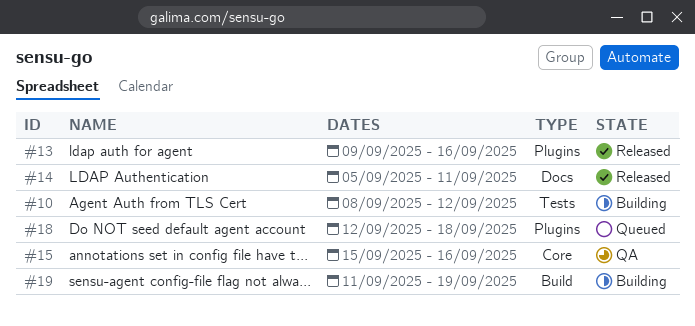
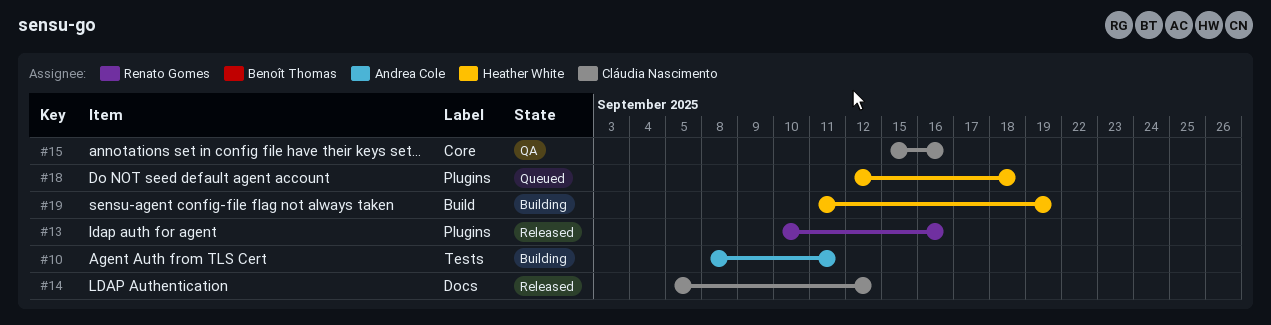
#10, due: Sep 12 -> Sep 11
#13, start: Sep 9 -> Sep 10
#14, due: Sep 11 -> Sep 12

